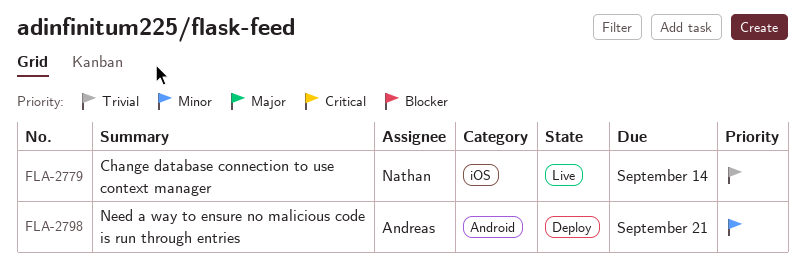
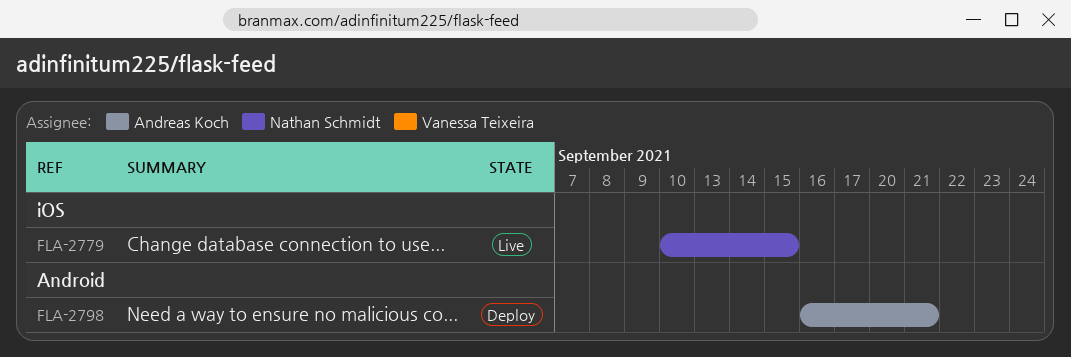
FLA-2779, due: Sep 14 -> Sep 15

